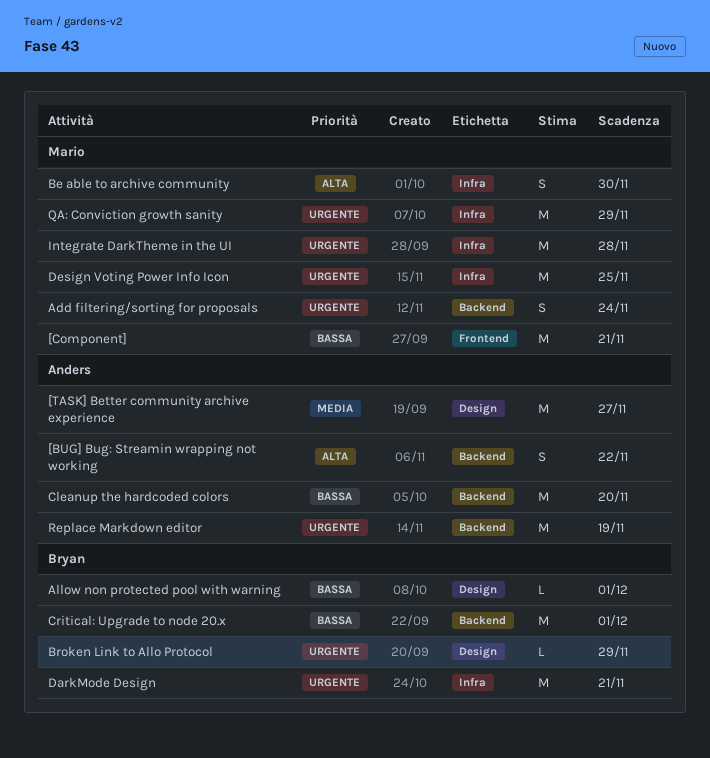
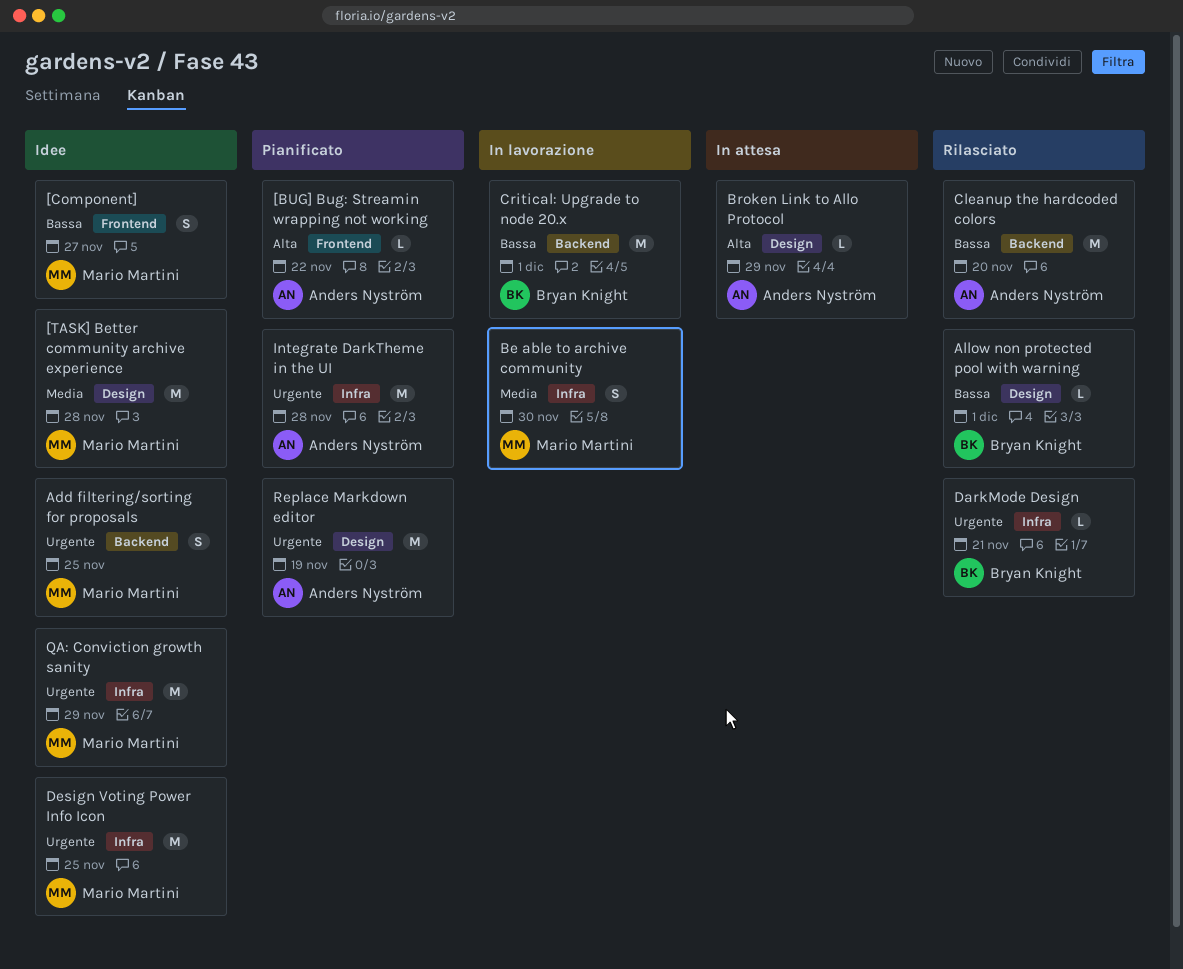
[BUG] Bug: Streamin wrapping not working, label: Backend -> Frontend
[BUG] Bug: Streamin wrapping not working, estimate: S -> L
[Component], estimate: M -> S
[Component], due: Nov 21 -> Nov 27
[TASK] Better community archive experience, owner: Anders Nyström -> Mario Martini
[TASK] Better community archive experience, due: Nov 27 -> Nov 28
Add filtering/sorting for proposals, due: Nov 24 -> Nov 25
Be able to archive community, priority: Alta -> Media
Broken Link to Allo Protocol, owner: Bryan Knight -> Anders Nyström
Broken Link to Allo Protocol, priority: Urgente -> Alta
DarkMode Design, estimate: M -> L
Integrate DarkTheme in the UI, owner: Mario Martini -> Anders Nyström
Replace Markdown editor, label: Backend -> Design

